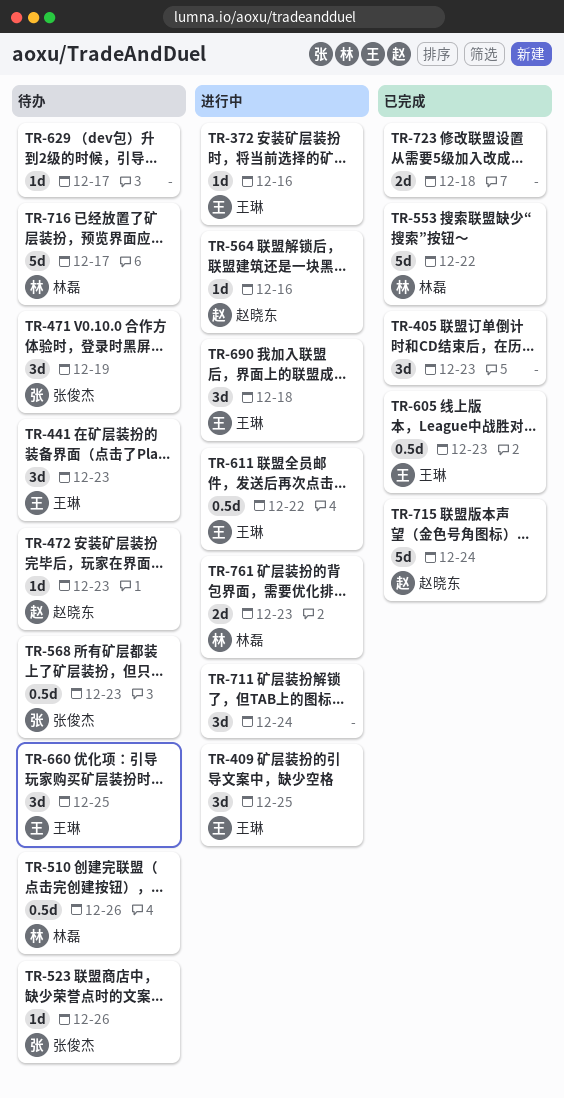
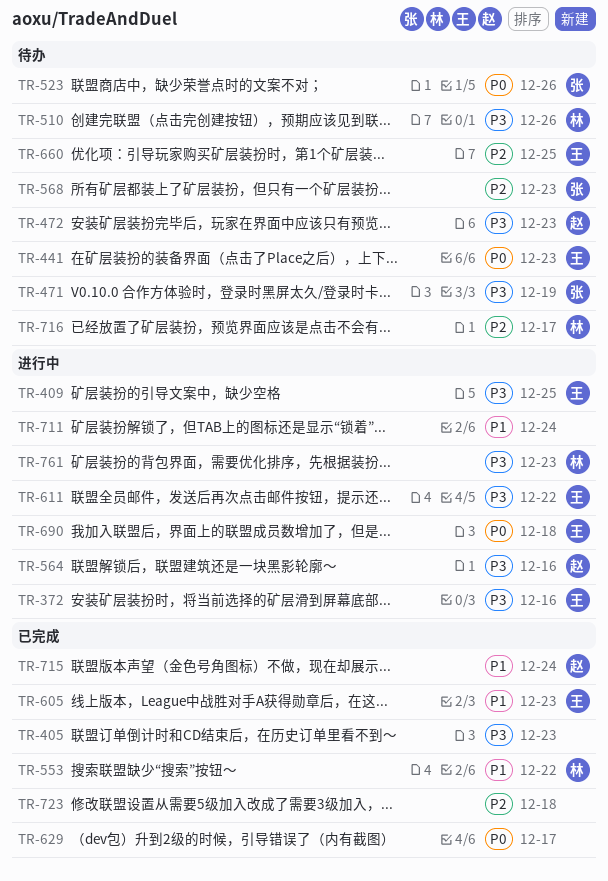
TR-629, status: 待办 -> 已完成

